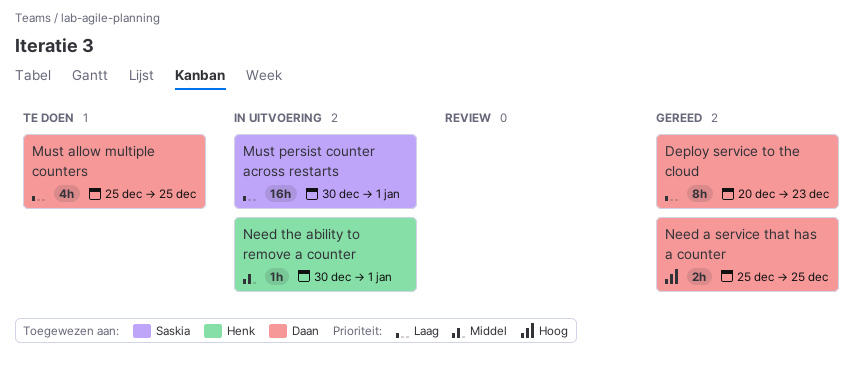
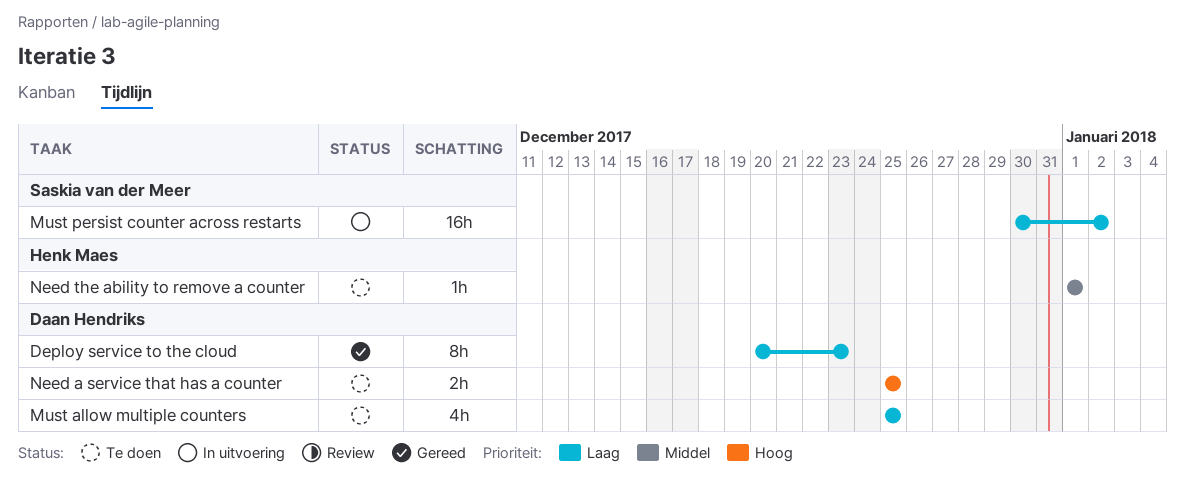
Must persist counter across restarts, due: Jan 1 -> Jan 2
Need a service that has a counter, status: Gereed -> Te doen
Need the ability to remove a counter, status: In uitvoering -> Te doen
Need the ability to remove a counter, start: Dec 30 -> Jan 1

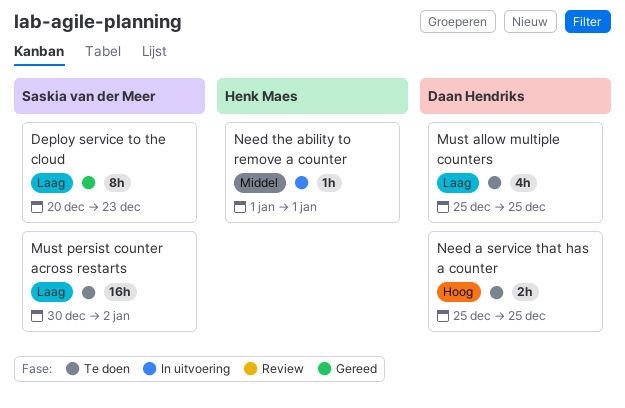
Deploy service to the cloud, owner: Daan Hendriks -> Saskia van der Meer
Must persist counter across restarts, status: In uitvoering -> Te doen
Need the ability to remove a counter, status: Te doen -> In uitvoering

